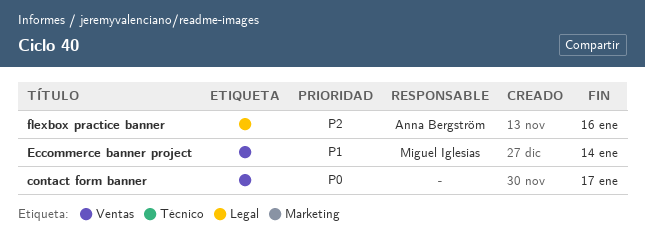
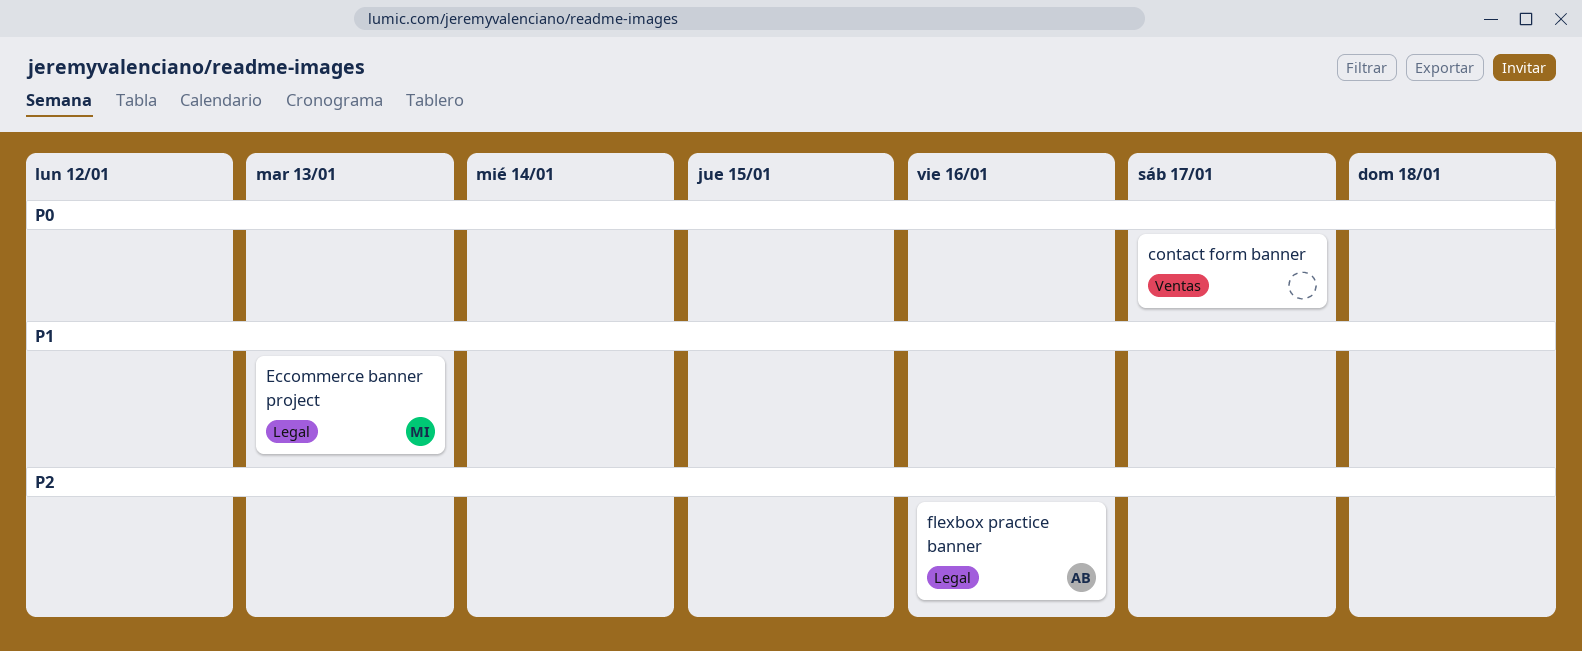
Eccommerce banner project, label: Ventas -> Legal
Eccommerce banner project, due: Jan 14 -> Jan 13

